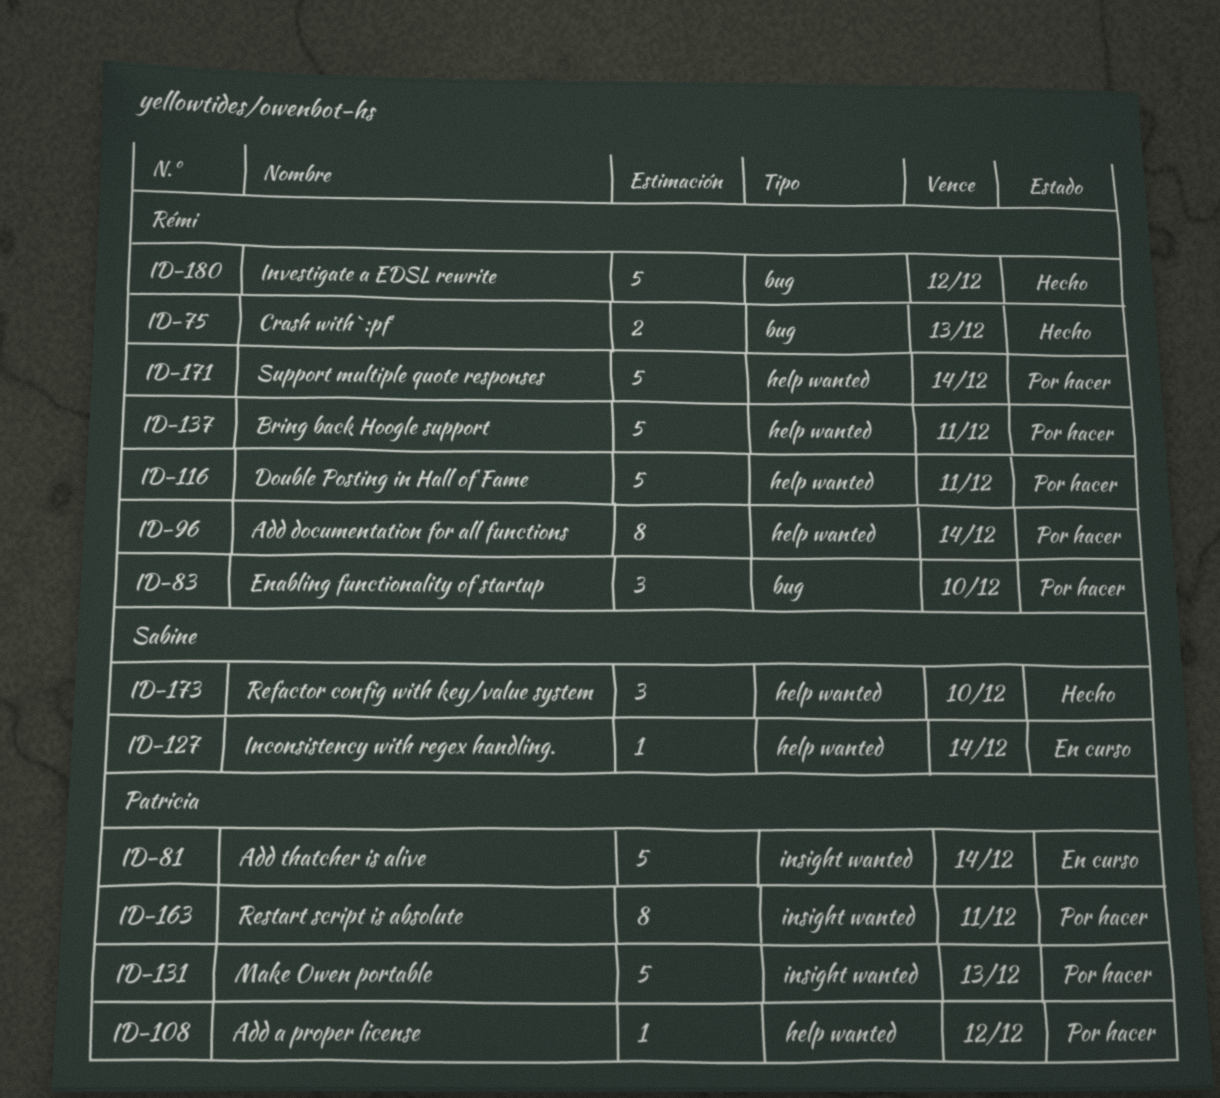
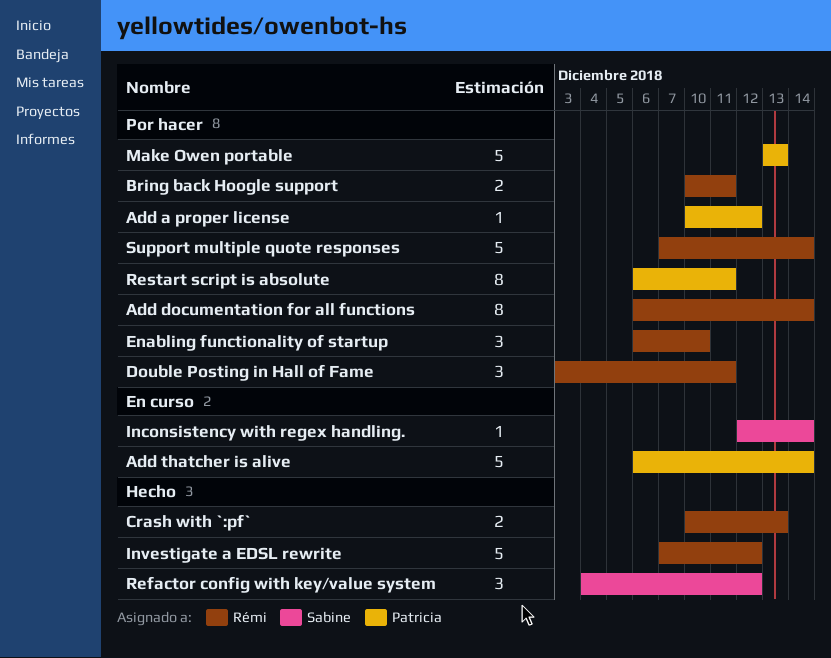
Bring back Hoogle support, estimate: 5 -> 2
Double Posting in Hall of Fame, estimate: 5 -> 3
Refactor config with key/value system, due: Dec 10 -> Dec 12

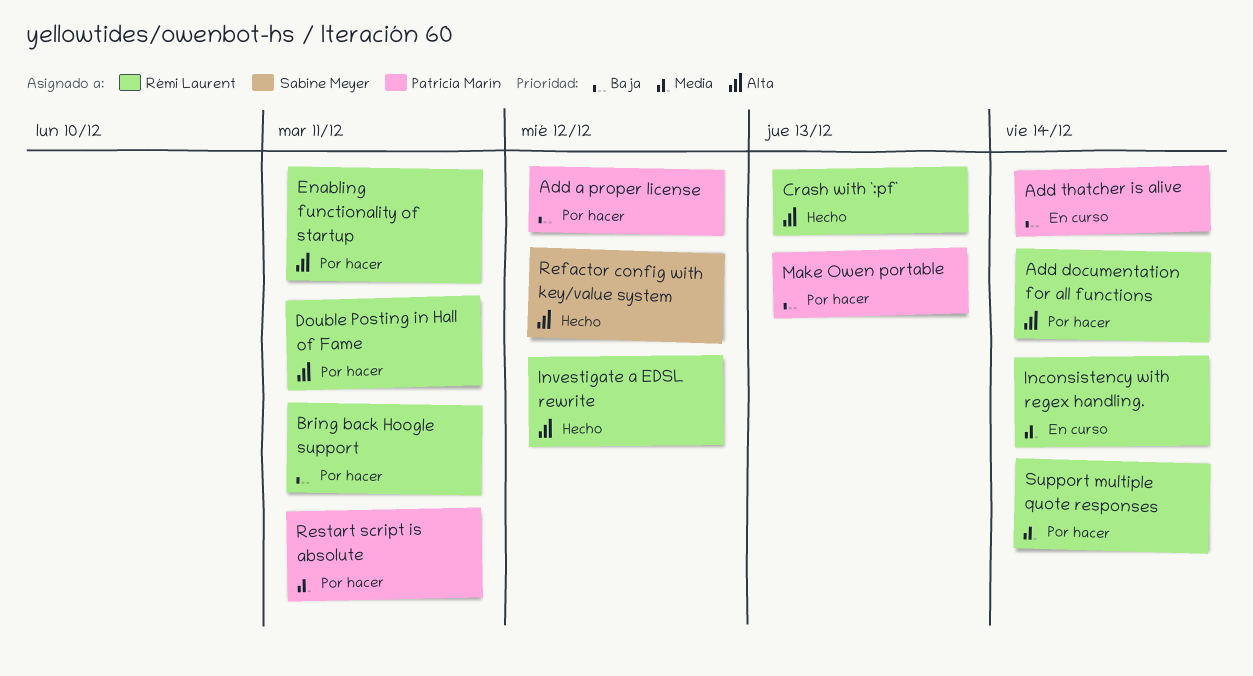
Enabling functionality of startup, due: Dec 10 -> Dec 11
Inconsistency with regex handling., owner: Sabine Meyer -> Rémi Laurent

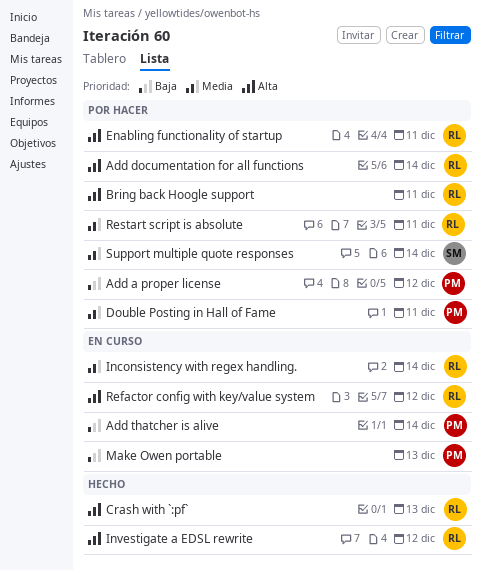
Bring back Hoogle support, priority: Baja -> Alta
Double Posting in Hall of Fame, owner: Rémi Laurent -> Patricia Marín
Double Posting in Hall of Fame, priority: Alta -> Media
Make Owen portable, status: Por hacer -> En curso
Refactor config with key/value system, status: Hecho -> En curso
Refactor config with key/value system, owner: Sabine Meyer -> Rémi Laurent
Restart script is absolute, owner: Patricia Marín -> Rémi Laurent
Support multiple quote responses, owner: Rémi Laurent -> Sabine Meyer

